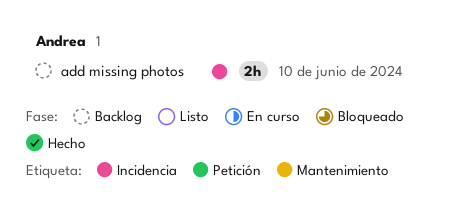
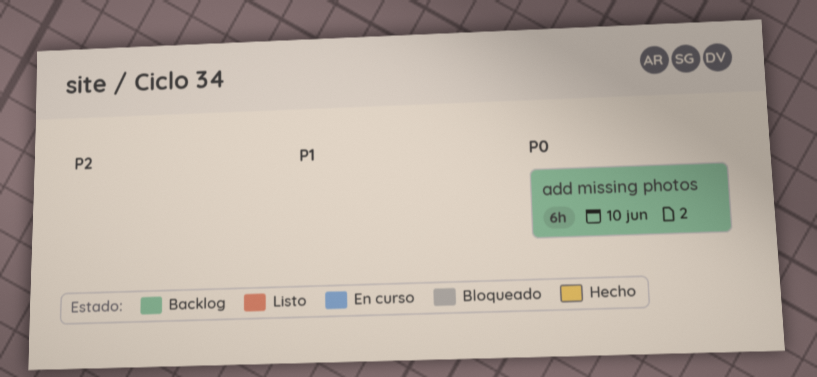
add missing photos, estimate: 2h -> 6h

